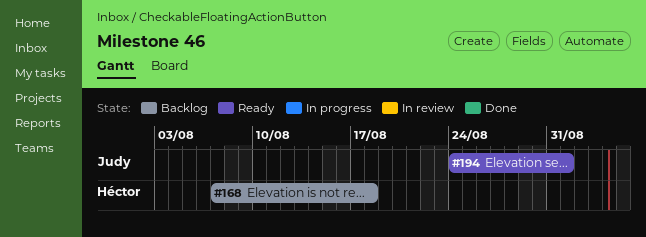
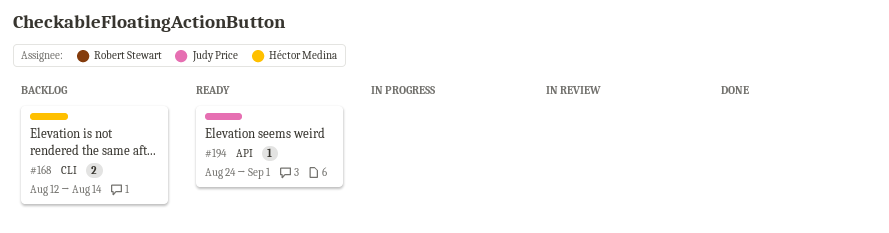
#168, start: Aug 7 -> Aug 12
#168, due: Aug 18 -> Aug 14

